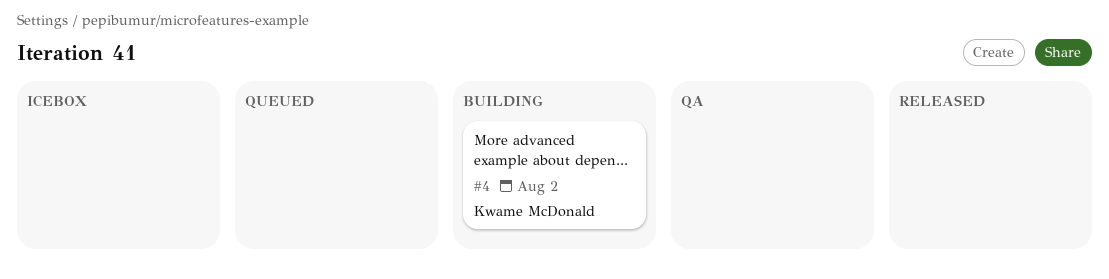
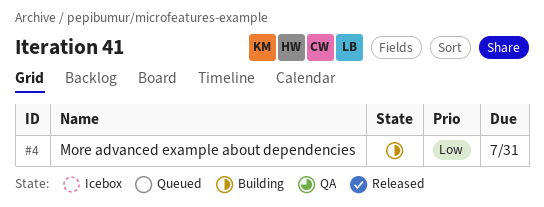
#4, due: Aug 2 -> Jul 31

